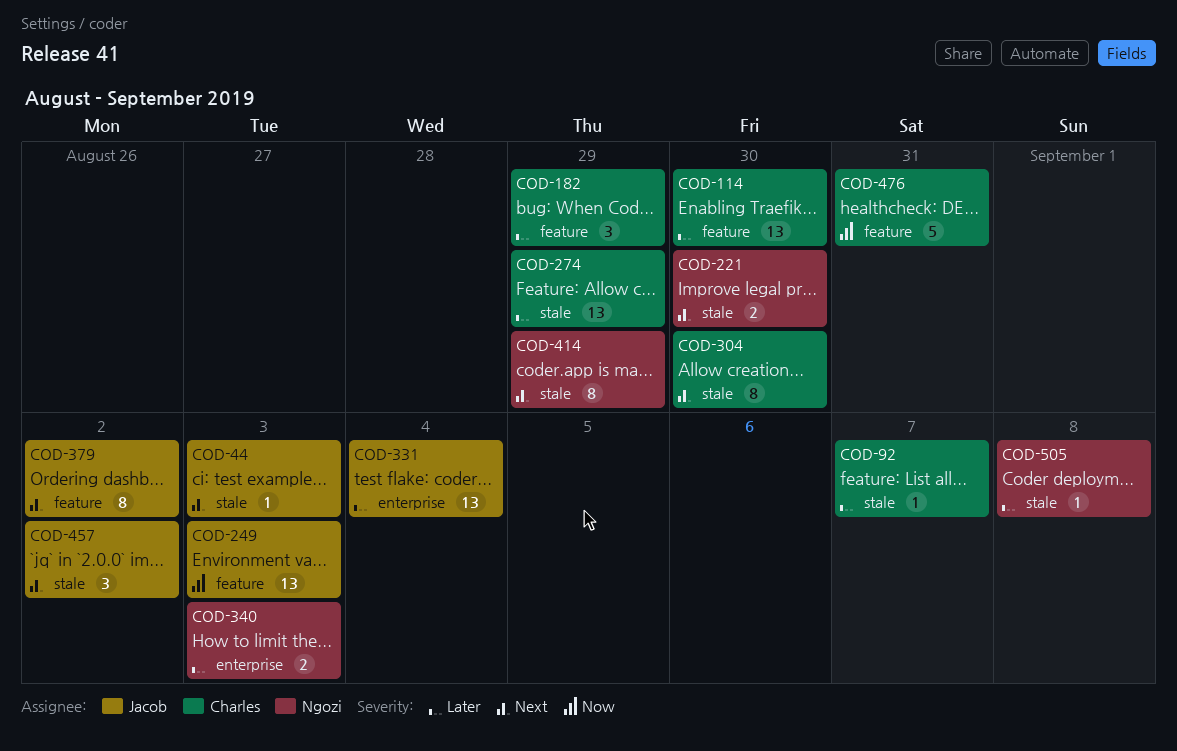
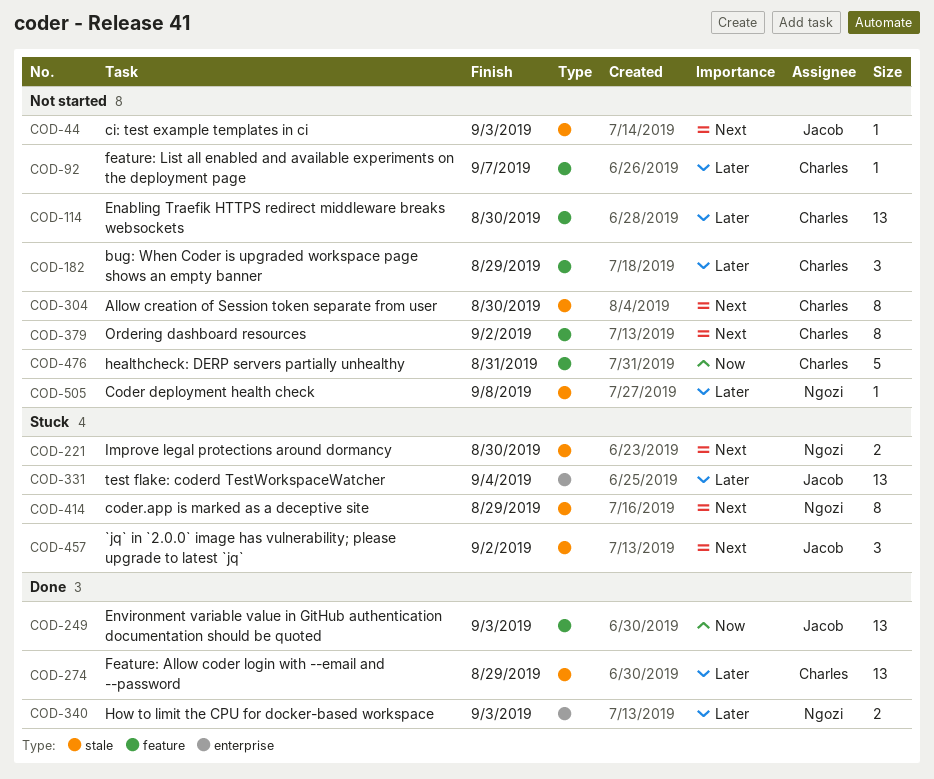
COD-92, label: stale -> feature
COD-379, owner: Jacob -> Charles

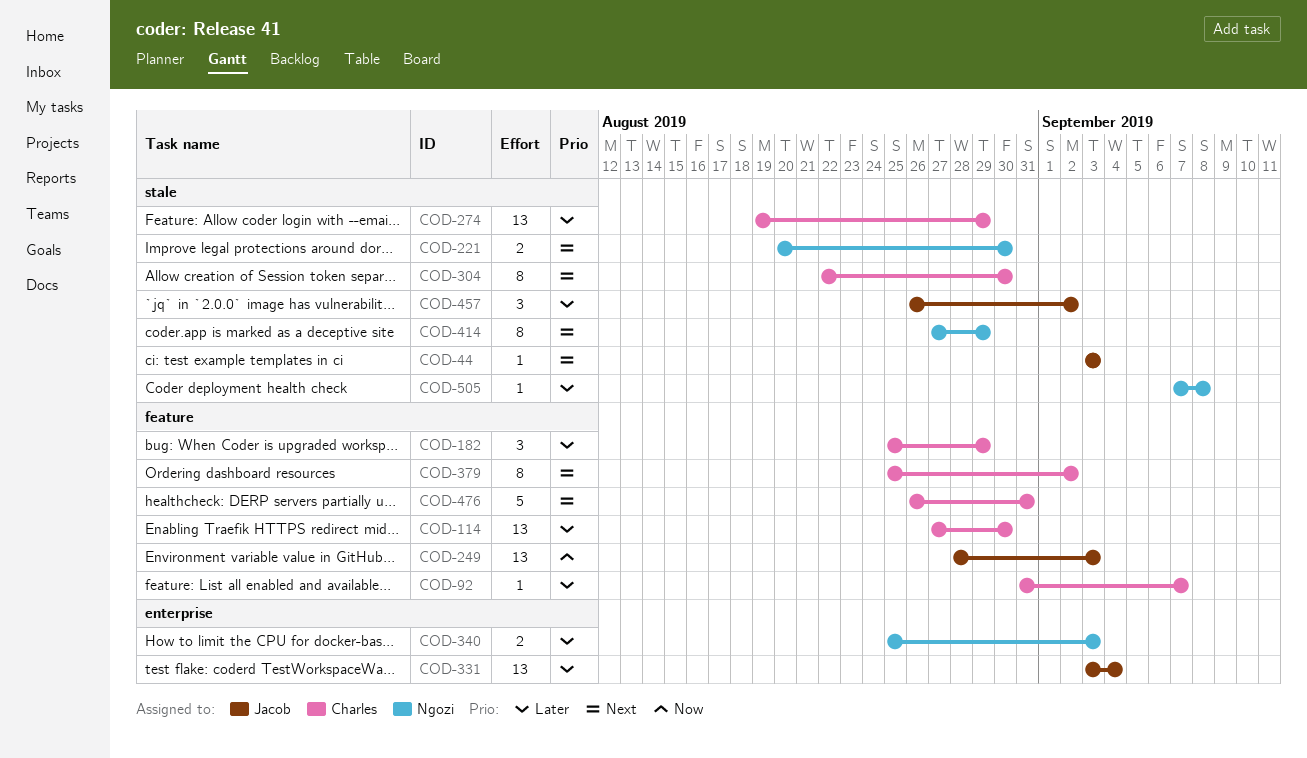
COD-457, priority: Next -> Later
COD-476, priority: Now -> Next

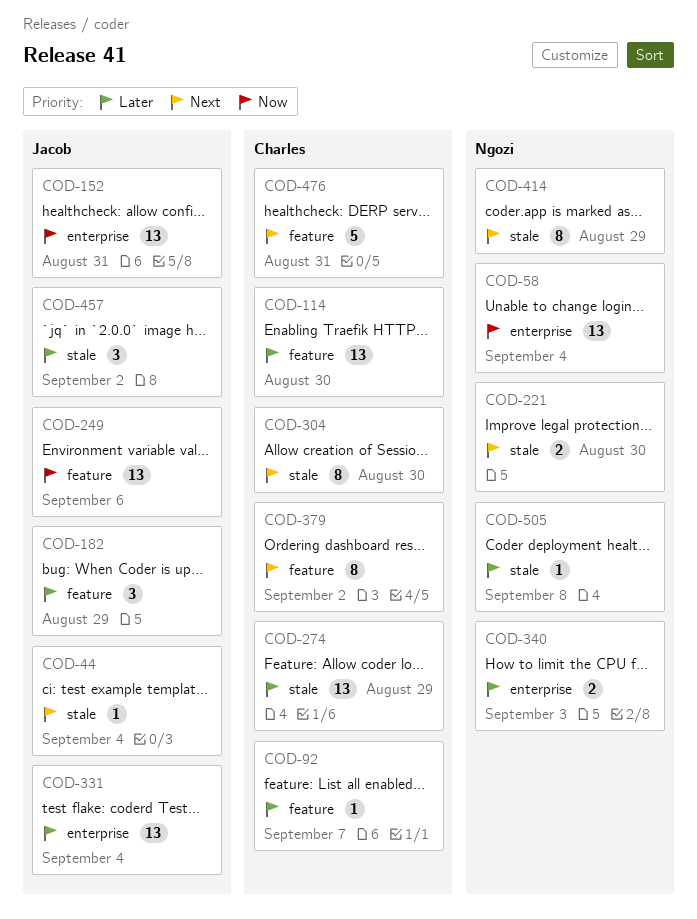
COD-44, due: Sep 3 -> Sep 4
COD-58: none -> present
COD-152: none -> present
COD-182, owner: Charles -> Jacob
COD-249, due: Sep 3 -> Sep 6

